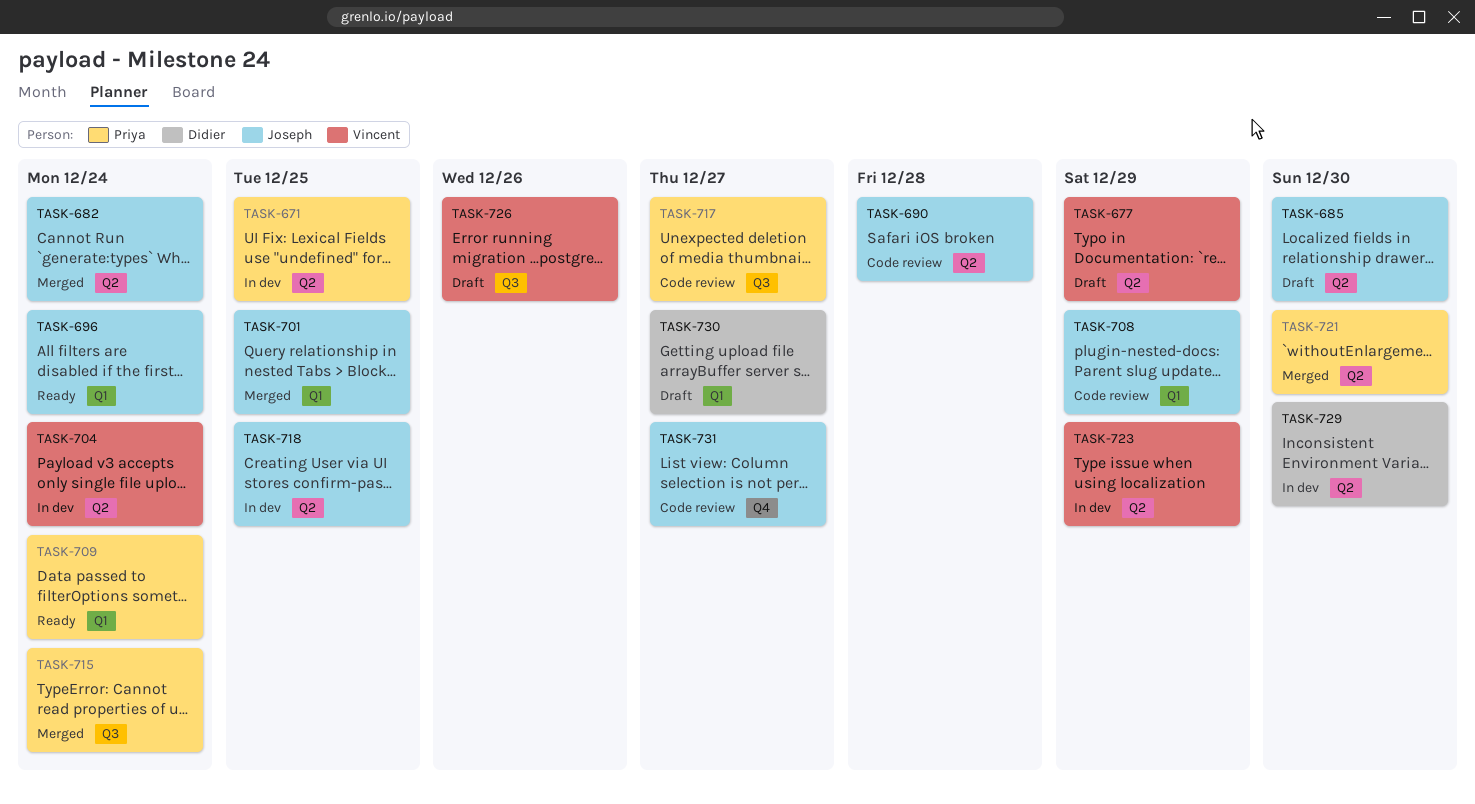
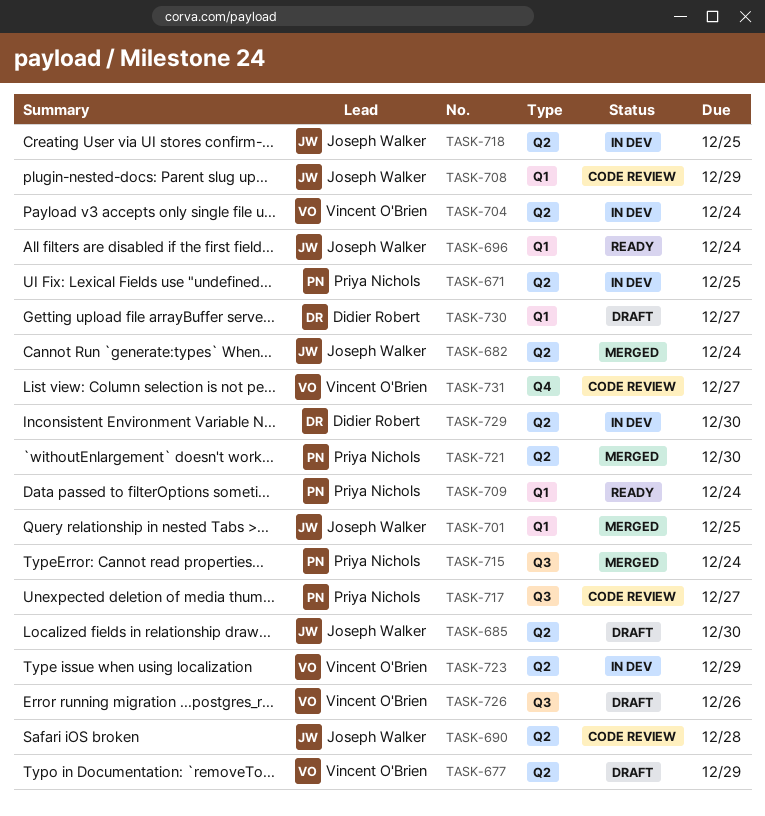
TASK-731, owner: Joseph Walker -> Vincent O'Brien

